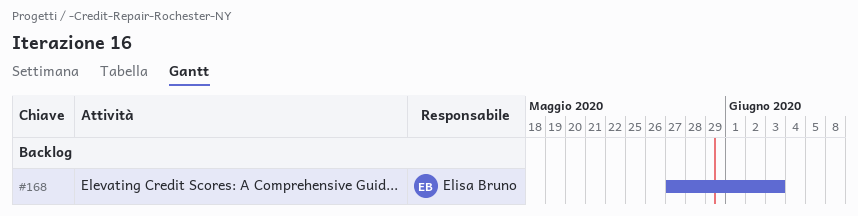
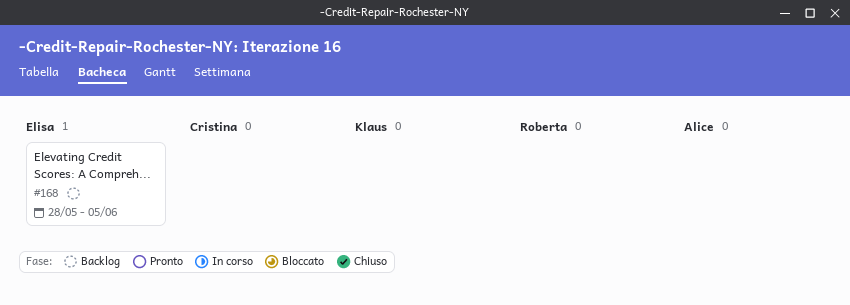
#168, start: May 27 -> May 28
#168, due: Jun 3 -> Jun 5

